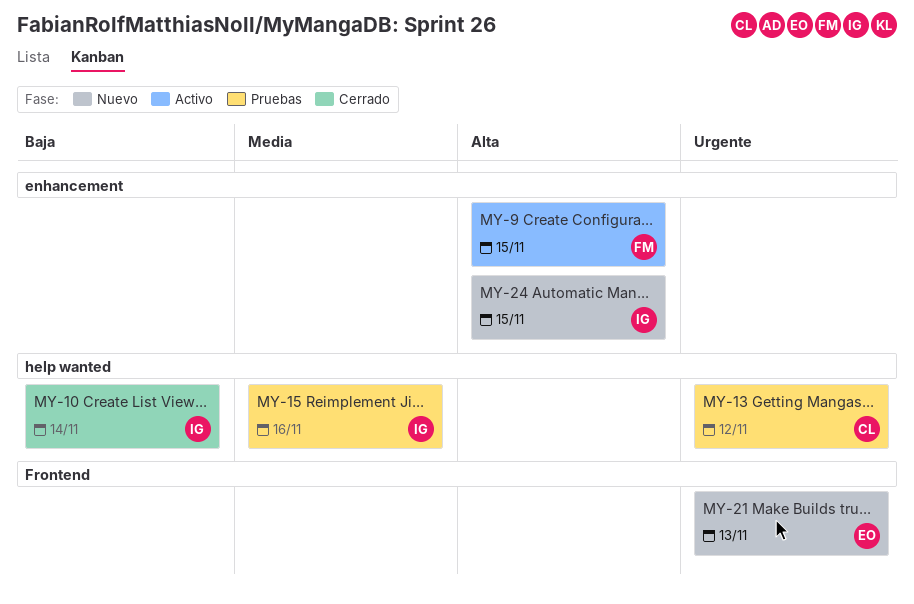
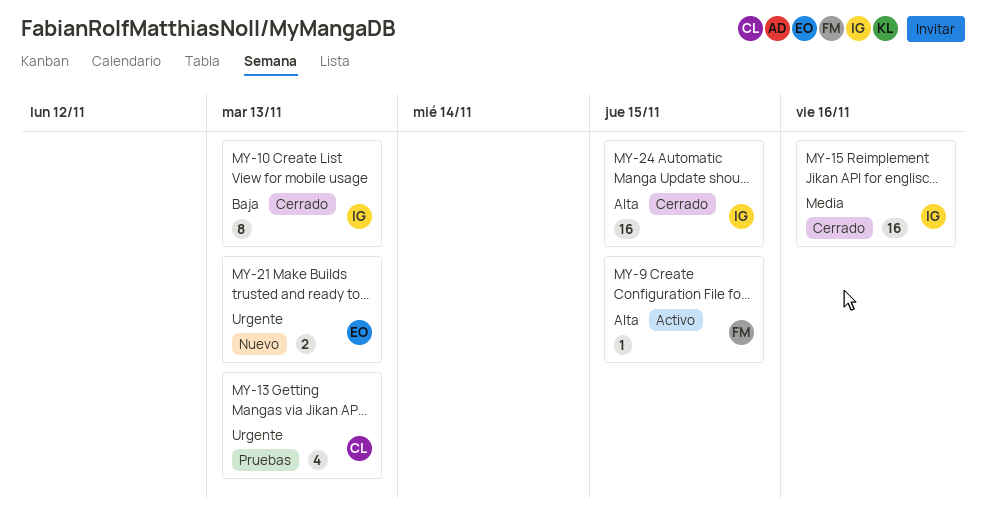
MY-10, due: Nov 14 -> Nov 13
MY-13, due: Nov 12 -> Nov 13
MY-15, status: Pruebas -> Cerrado
MY-24, status: Nuevo -> Cerrado

